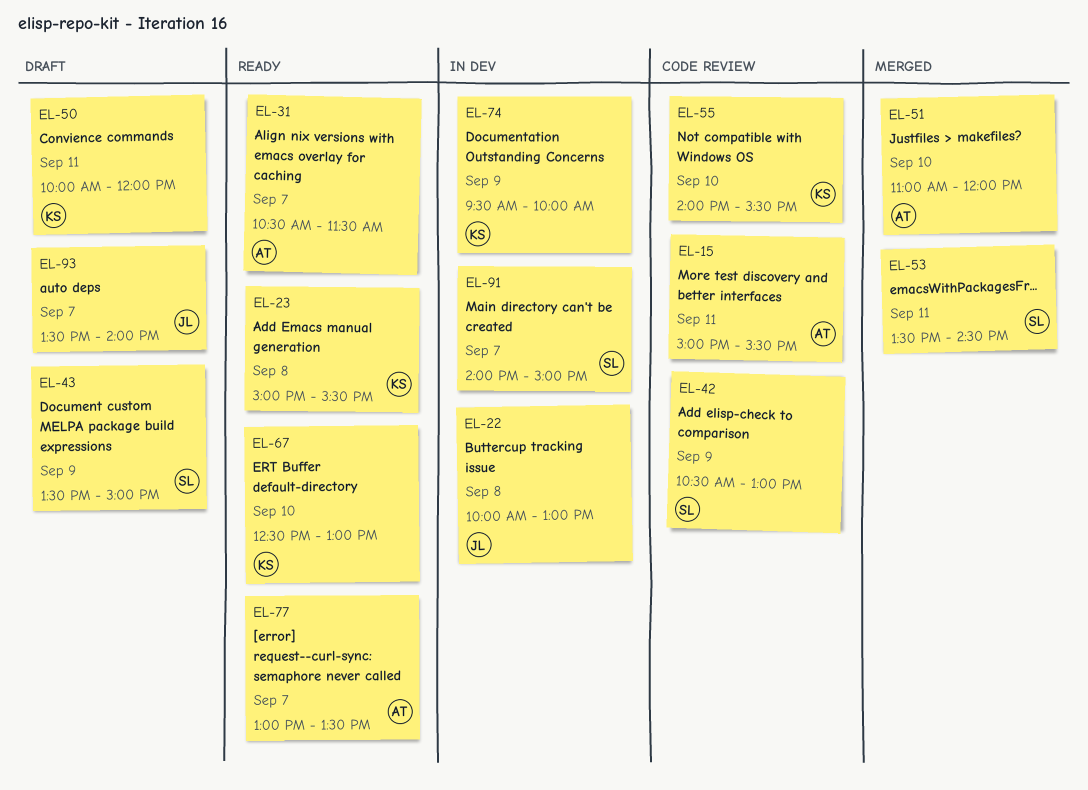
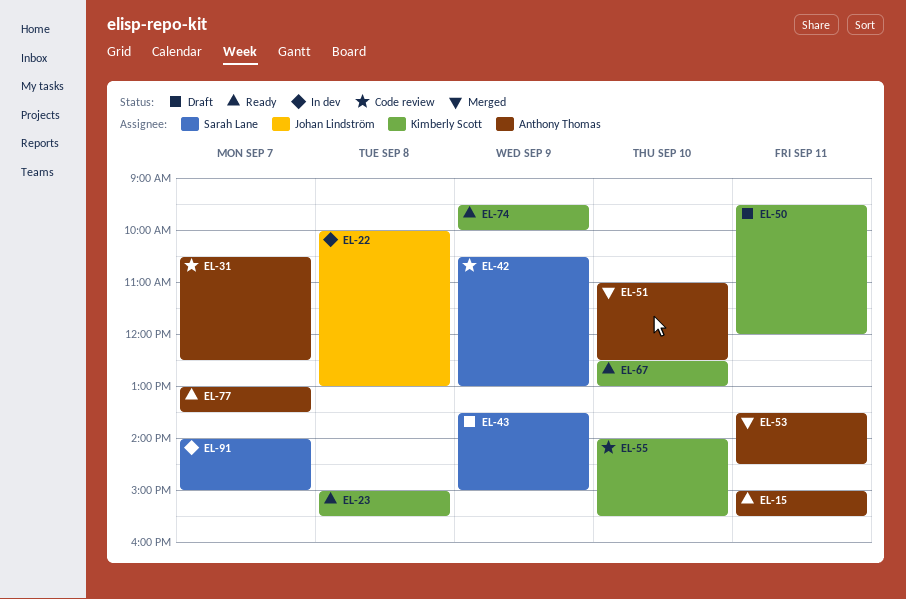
EL-15, status: Code review -> Ready
EL-31, status: Ready -> Code review
EL-31, ends: 11:30 -> 12:30
EL-50, begins: 10:00 -> 09:30
EL-51, ends: 12:00 -> 12:30
EL-53, owner: Sarah Lane -> Anthony Thomas
EL-74, status: In dev -> Ready
EL-93: present -> none

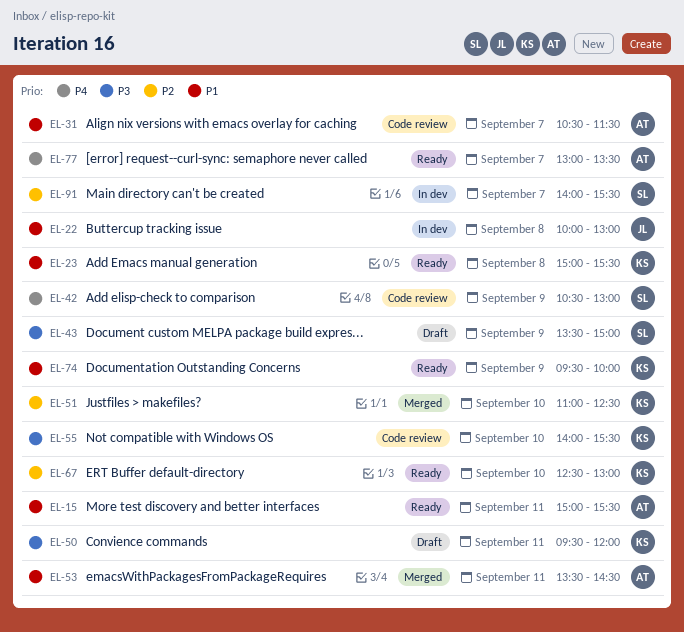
EL-31, ends: 12:30 -> 11:30
EL-51, owner: Anthony Thomas -> Kimberly Scott
EL-91, ends: 15:00 -> 15:30

